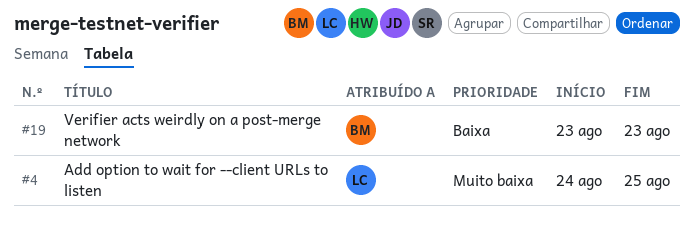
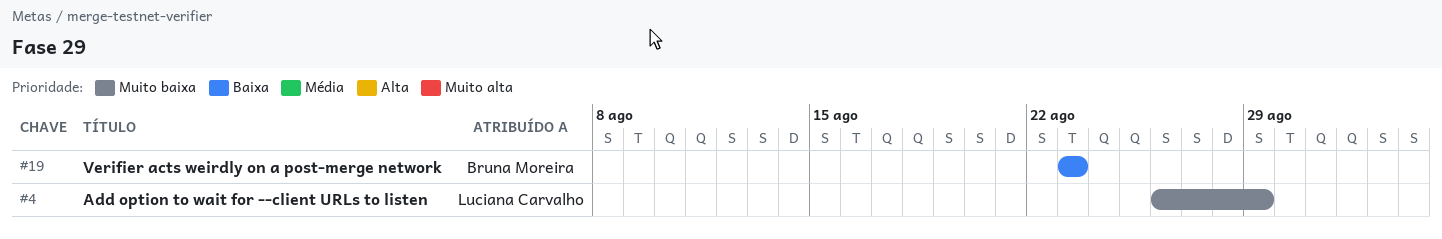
#4, start: Aug 24 -> Aug 26
#4, due: Aug 25 -> Aug 29

